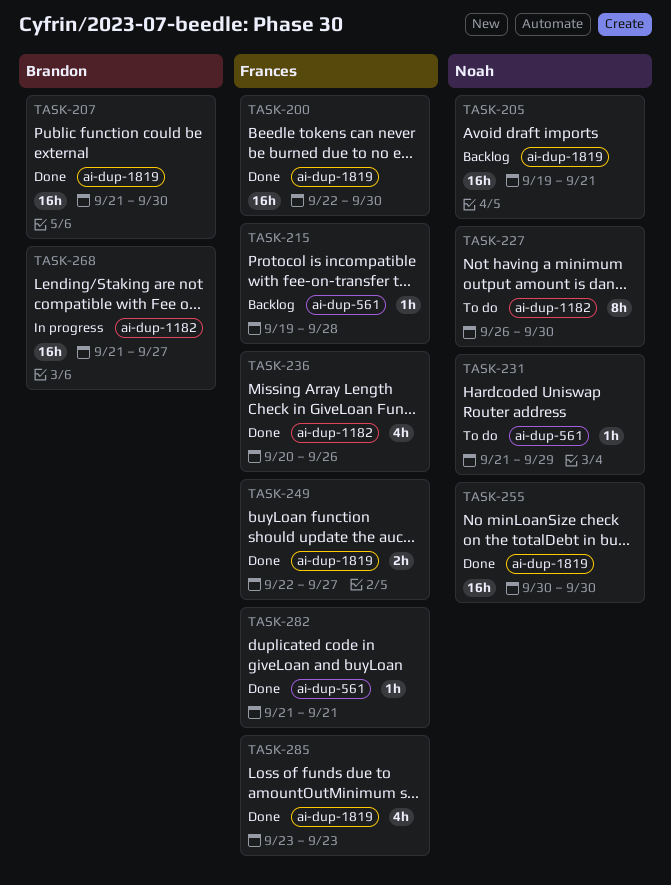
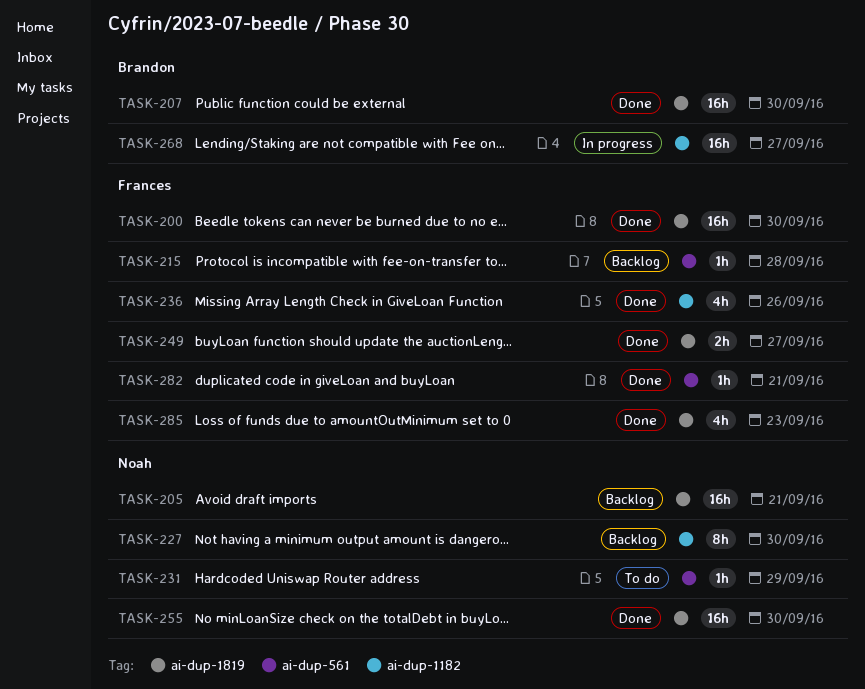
TASK-227, status: To do -> Backlog

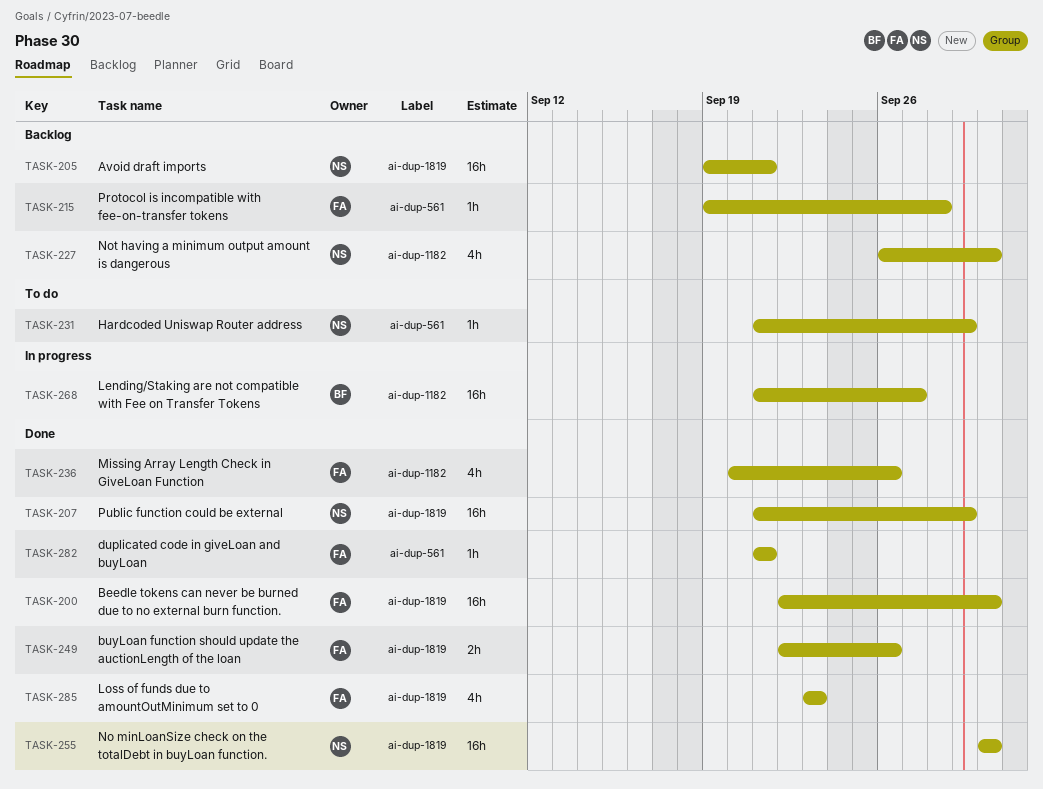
TASK-207, owner: Brandon -> Noah
TASK-207, due: Sep 30 -> Sep 29
TASK-227, estimate: 8h -> 4h
TASK-249, due: Sep 27 -> Sep 26

